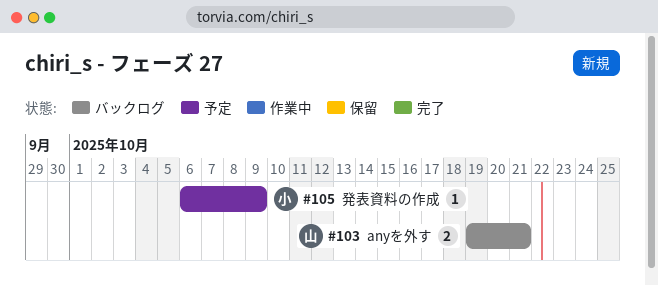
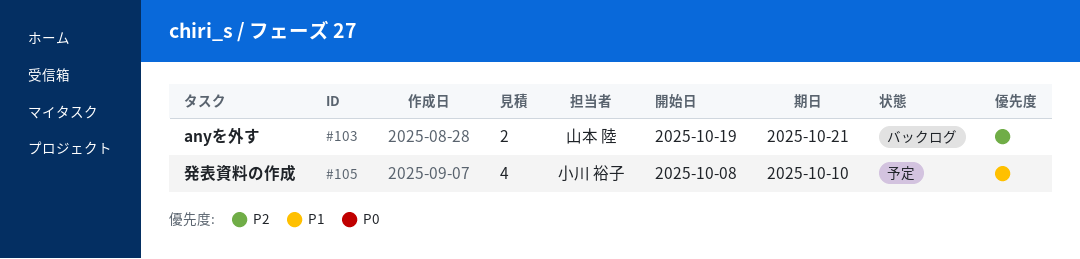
#105, estimate: 1 -> 4
#105, start: Oct 6 -> Oct 8
#105, due: Oct 9 -> Oct 10

